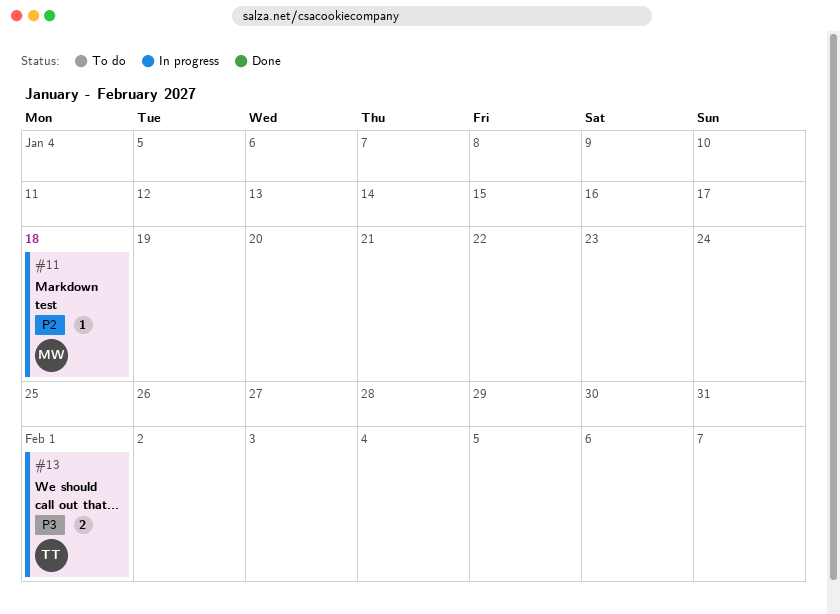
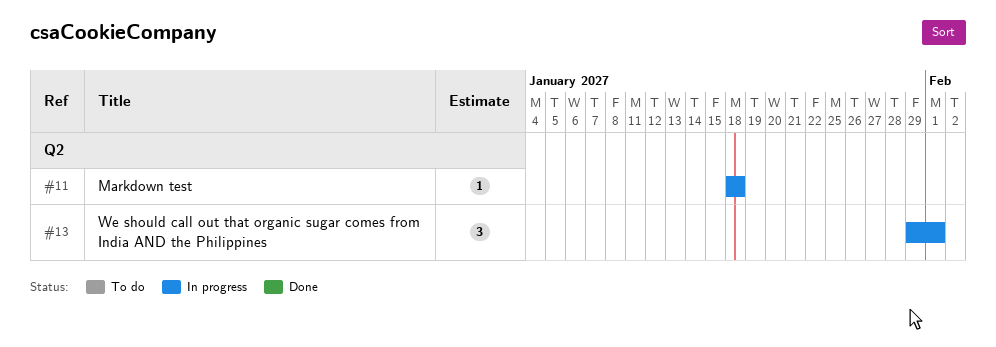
#13, estimate: 2 -> 3

